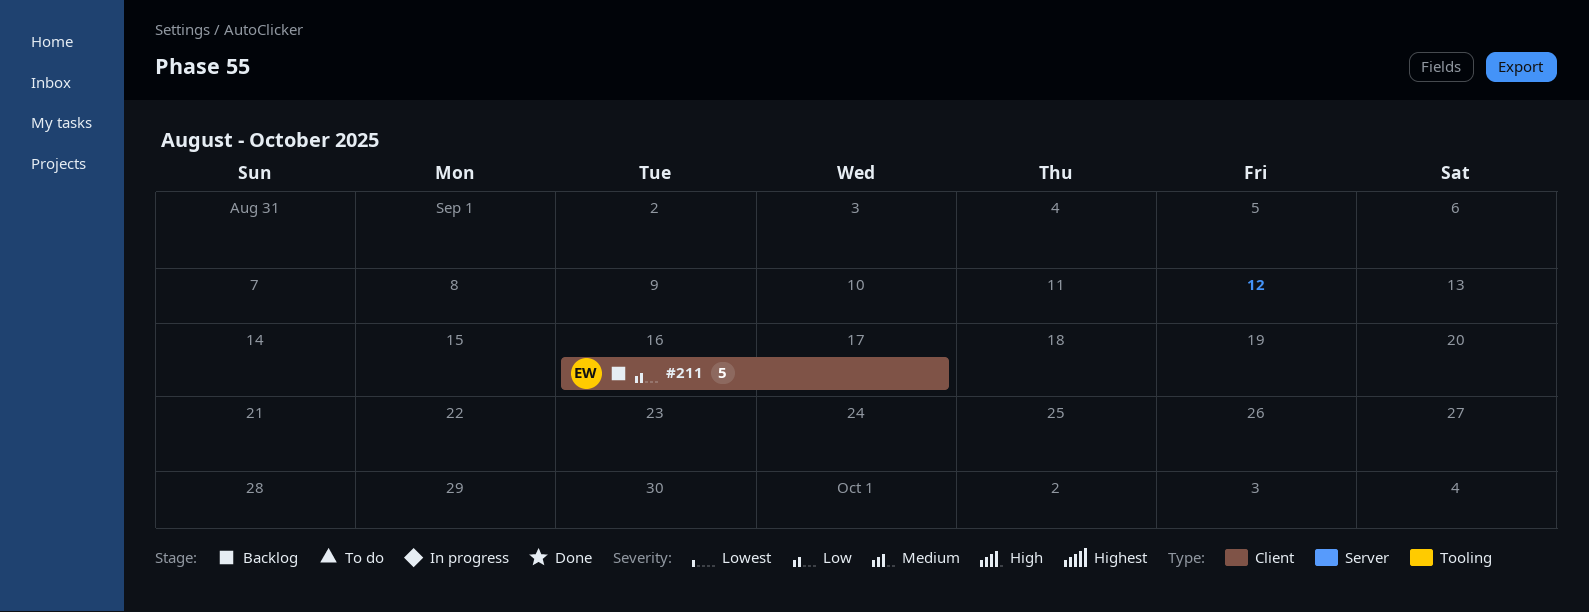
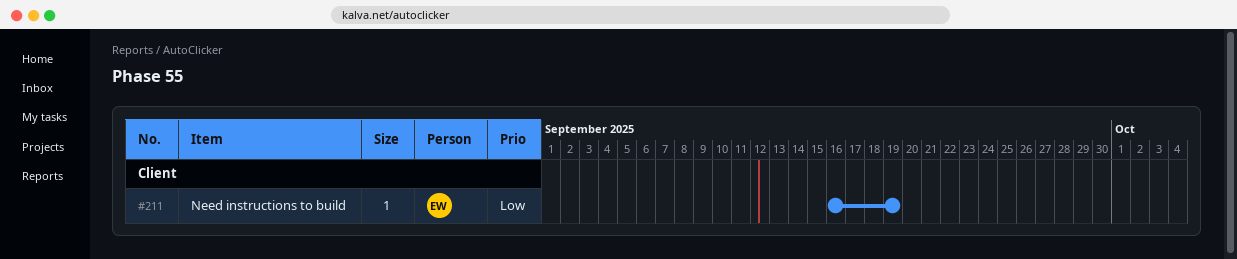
#211, estimate: 5 -> 1
#211, due: Sep 17 -> Sep 19

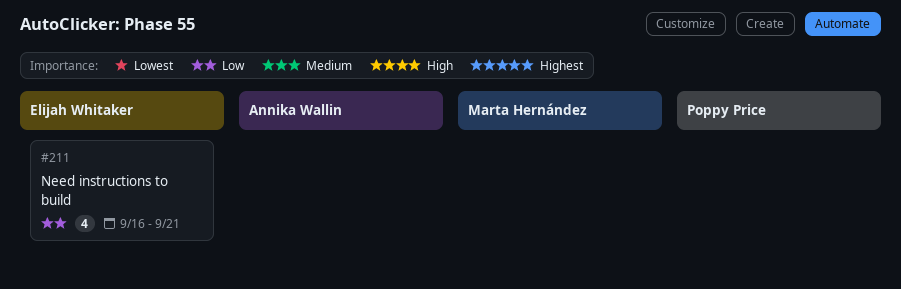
#211, estimate: 1 -> 4
#211, due: Sep 19 -> Sep 21

